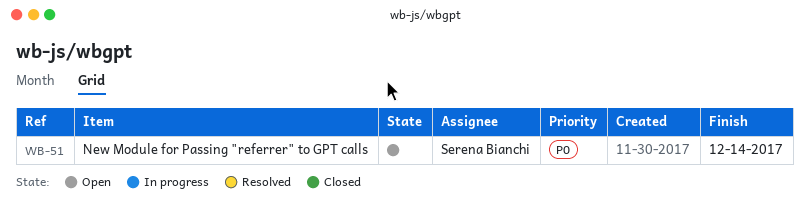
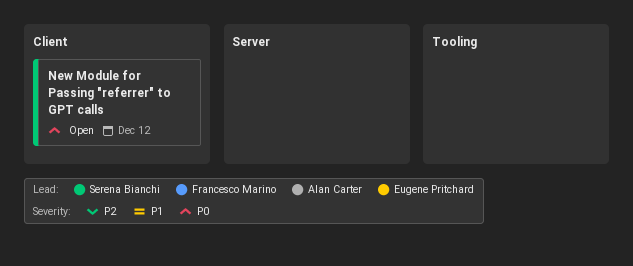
New Module for Passing "referrer" to GPT calls, due: Dec 14 -> Dec 12

